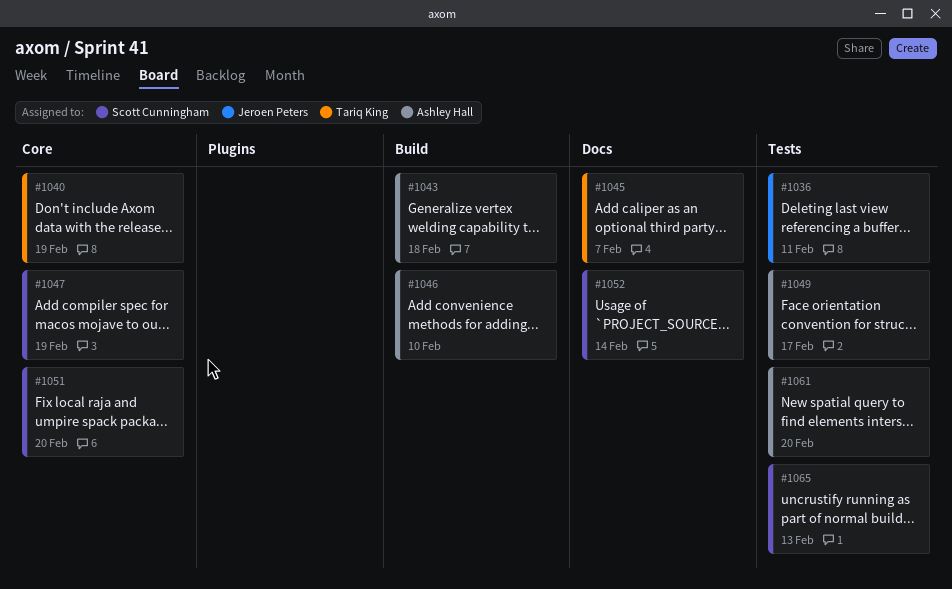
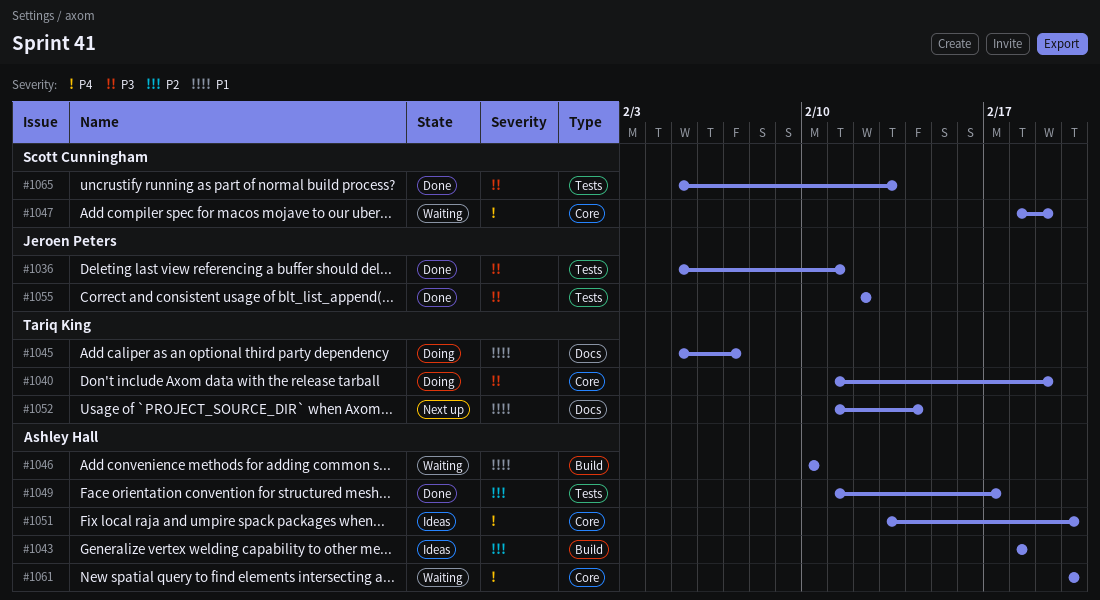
#1051, owner: Scott Cunningham -> Ashley Hall
#1052, owner: Scott Cunningham -> Tariq King
#1055: none -> present
#1061, label: Tests -> Core

